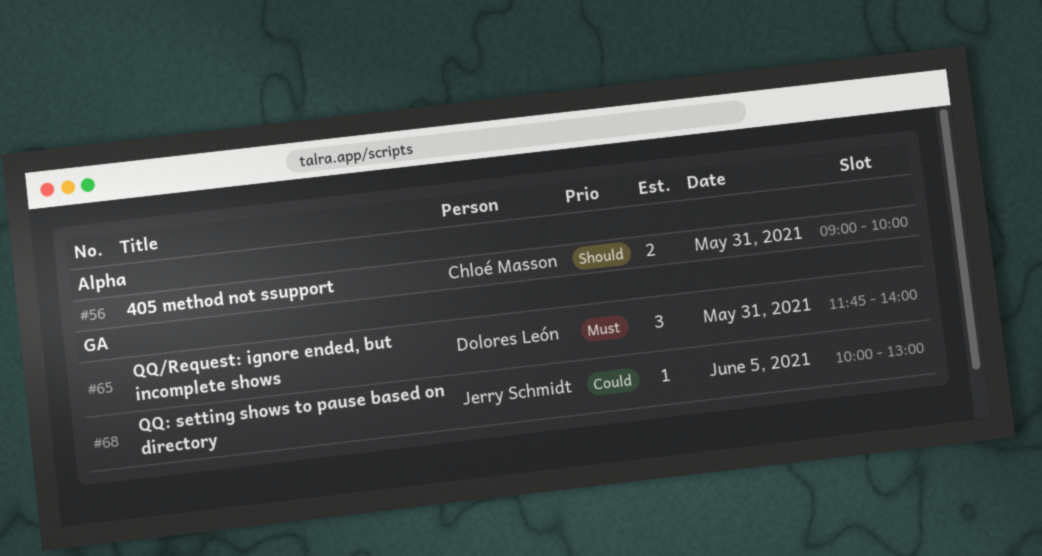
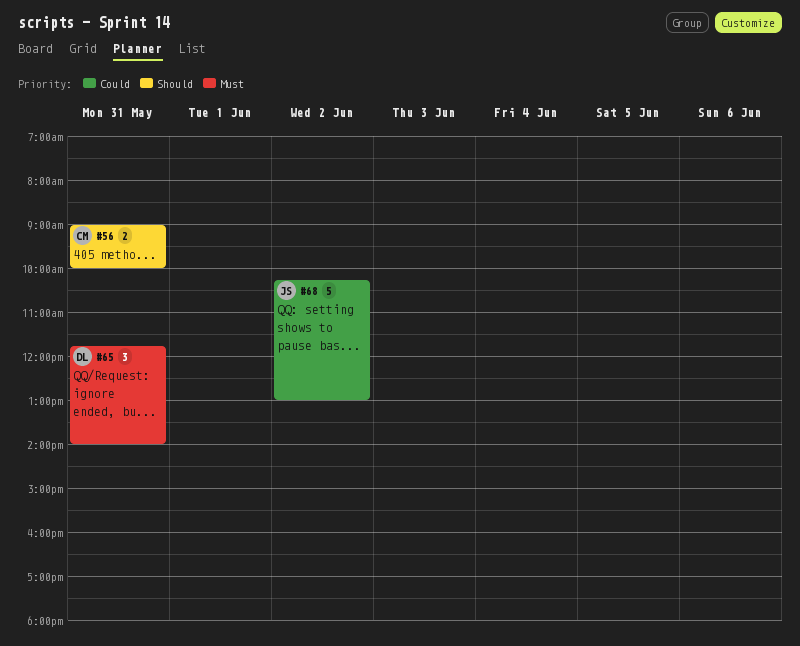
#68, estimate: 1 -> 5
#68, day: Jun 5 -> Jun 2
#68, begins: 10:00 -> 10:15

